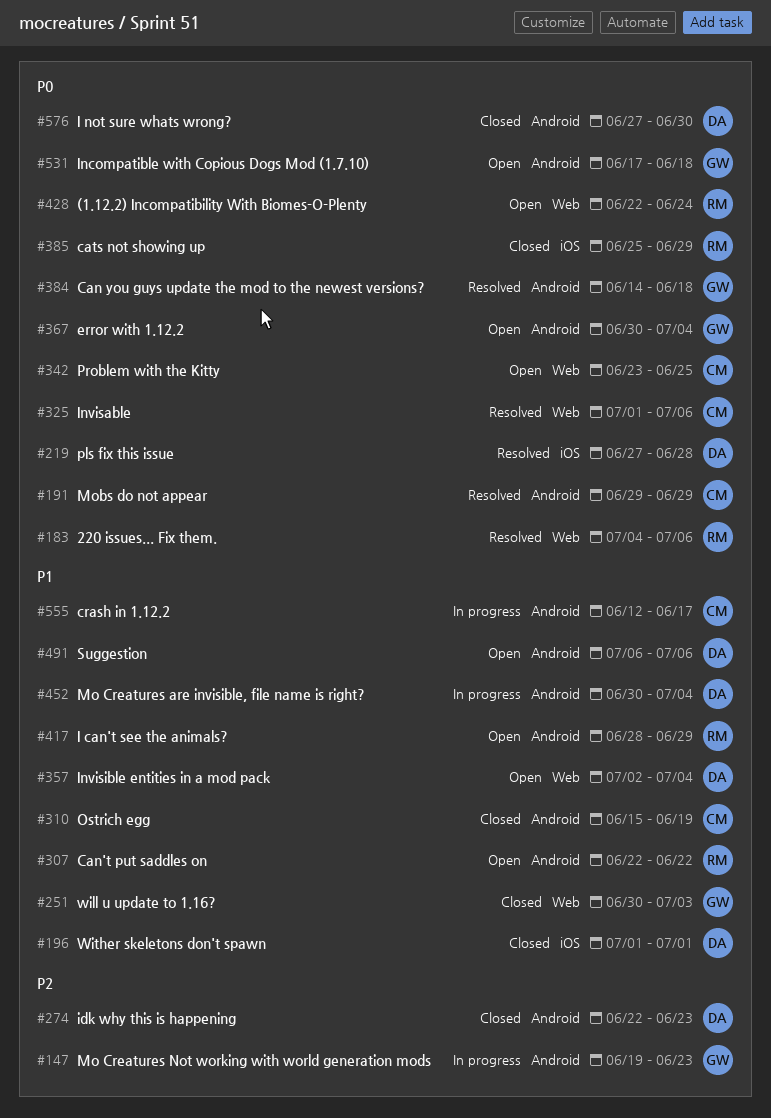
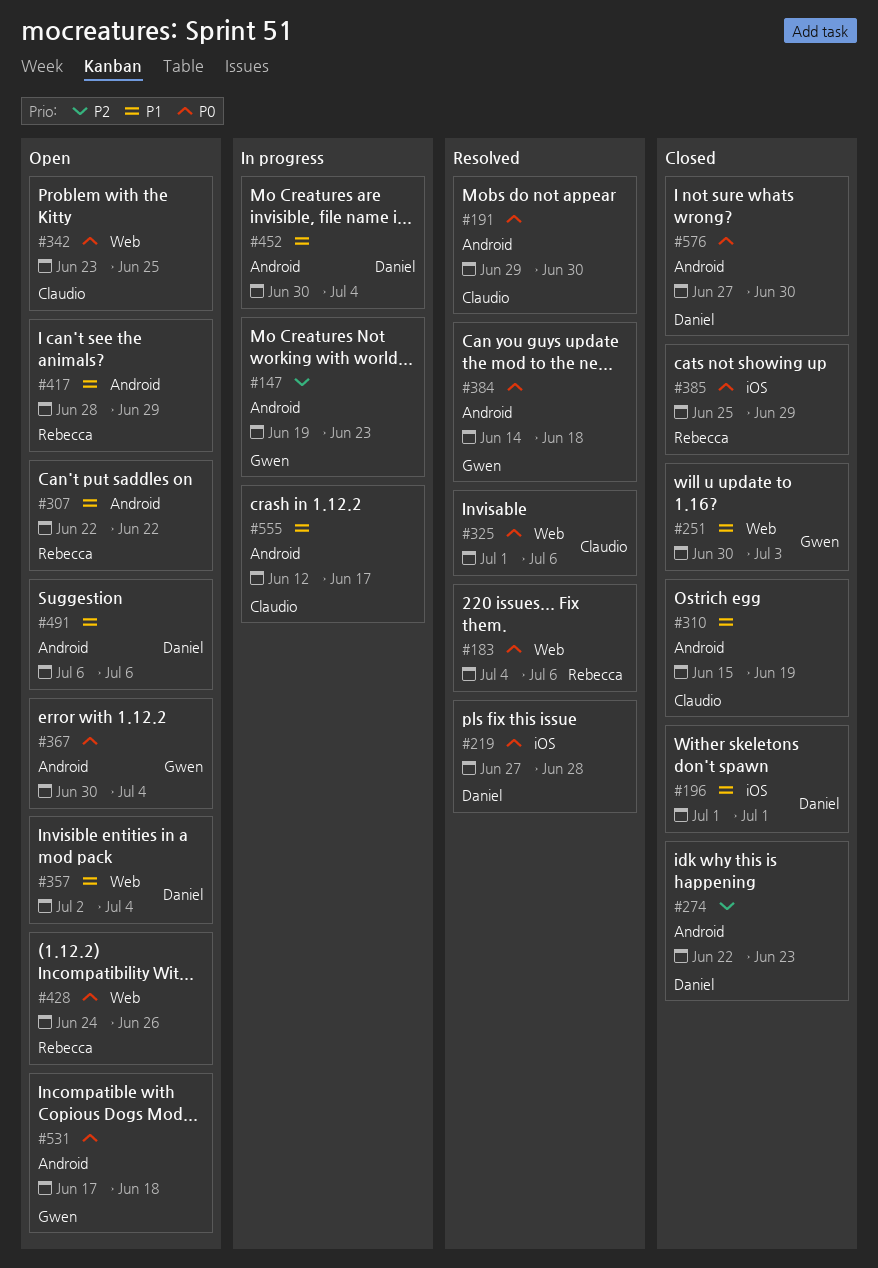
#191, due: Jun 29 -> Jun 30
#428, start: Jun 22 -> Jun 24
#428, due: Jun 24 -> Jun 26

